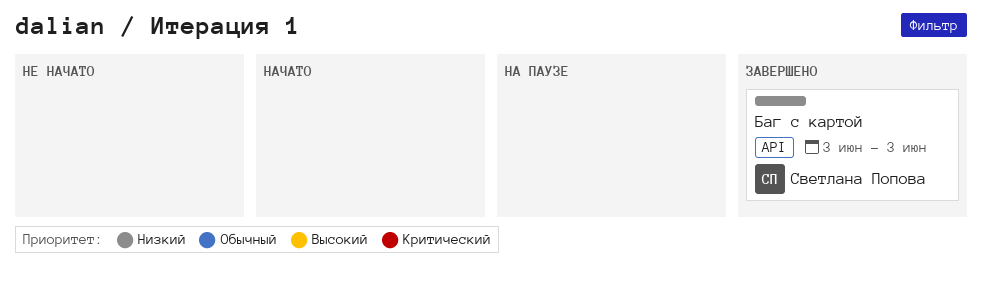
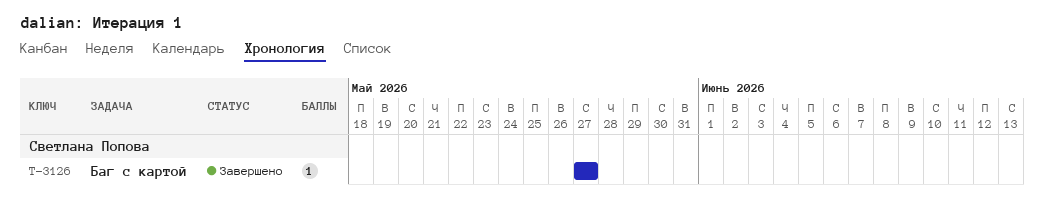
Баг с картой, start: Jun 3 -> May 27
Баг с картой, due: Jun 3 -> May 27

